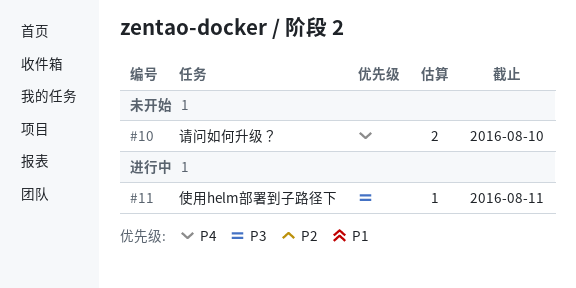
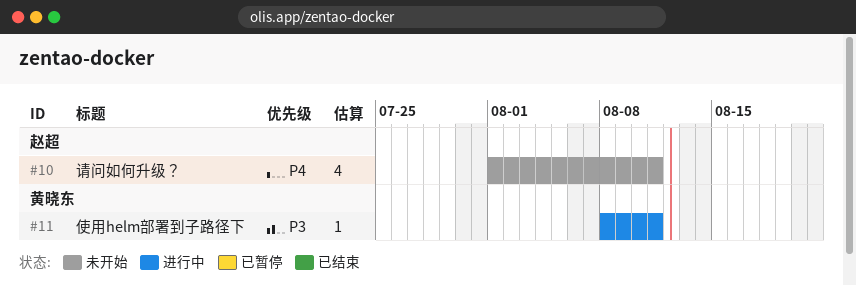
#10, estimate: 2 -> 4
#10, due: Aug 10 -> Aug 11

